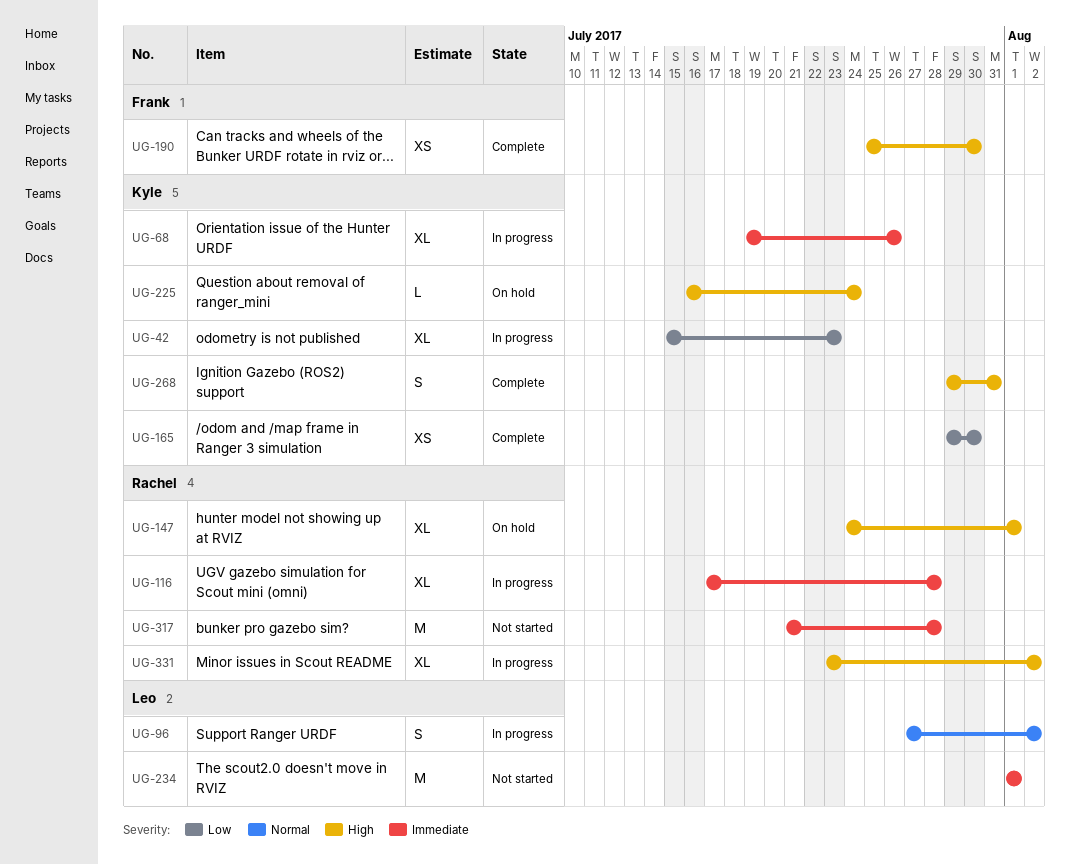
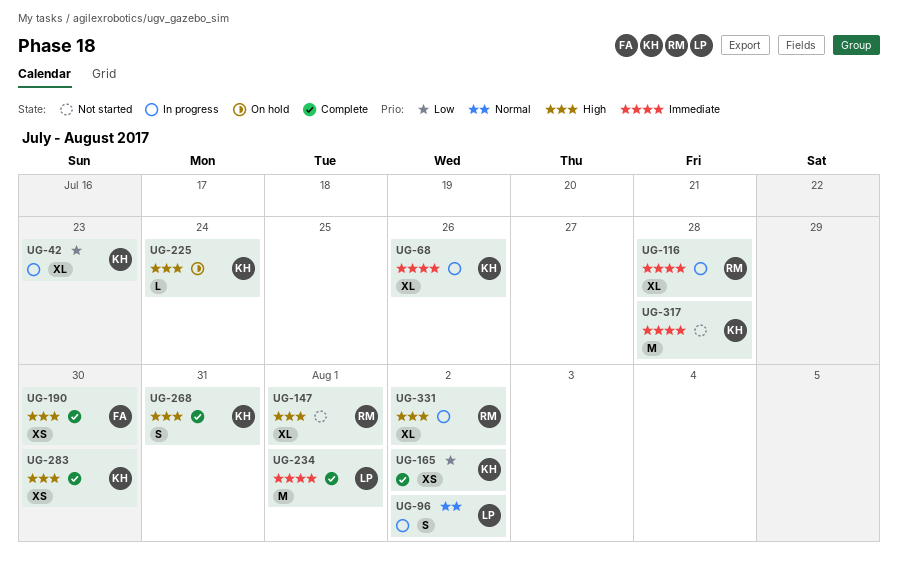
UG-147, status: On hold -> Not started
UG-165, due: Jul 30 -> Aug 2
UG-234, status: Not started -> Complete
UG-283: none -> present
UG-317, owner: Rachel -> Kyle

